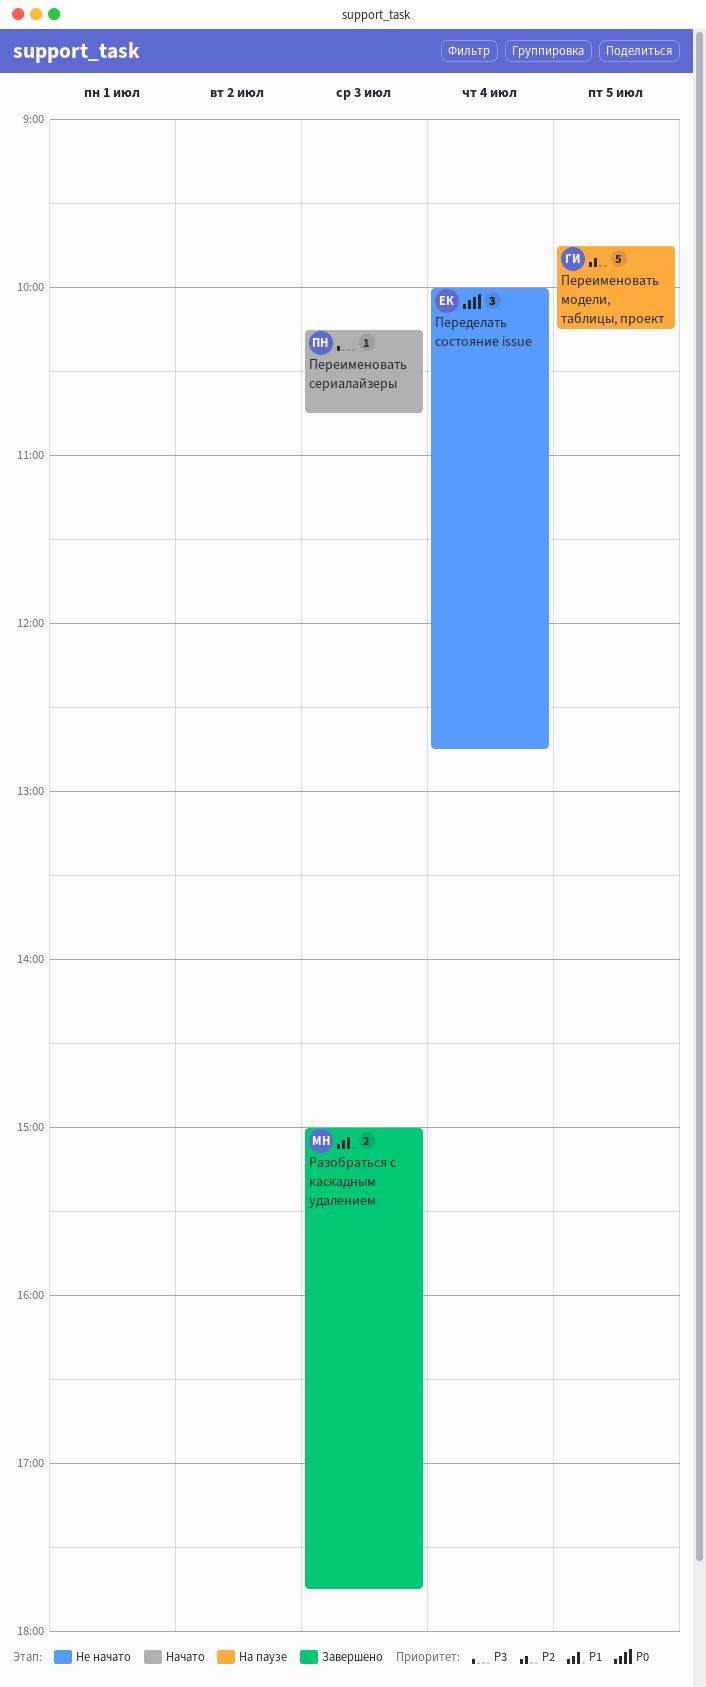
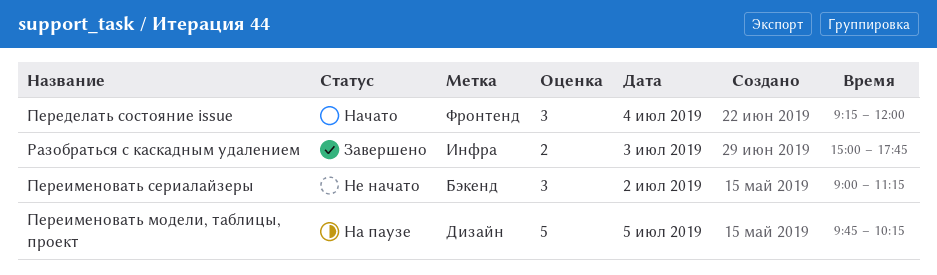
Переделать состояние issue, status: Не начато -> Начато
Переделать состояние issue, begins: 10:00 -> 09:15
Переделать состояние issue, ends: 12:45 -> 12:00
Переименовать сериалайзеры, status: Начато -> Не начато
Переименовать сериалайзеры, estimate: 1 -> 3
Переименовать сериалайзеры, day: Jul 3 -> Jul 2
Переименовать сериалайзеры, begins: 10:15 -> 09:00
Переименовать сериалайзеры, ends: 10:45 -> 11:15

